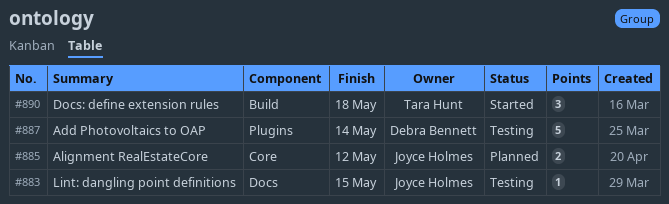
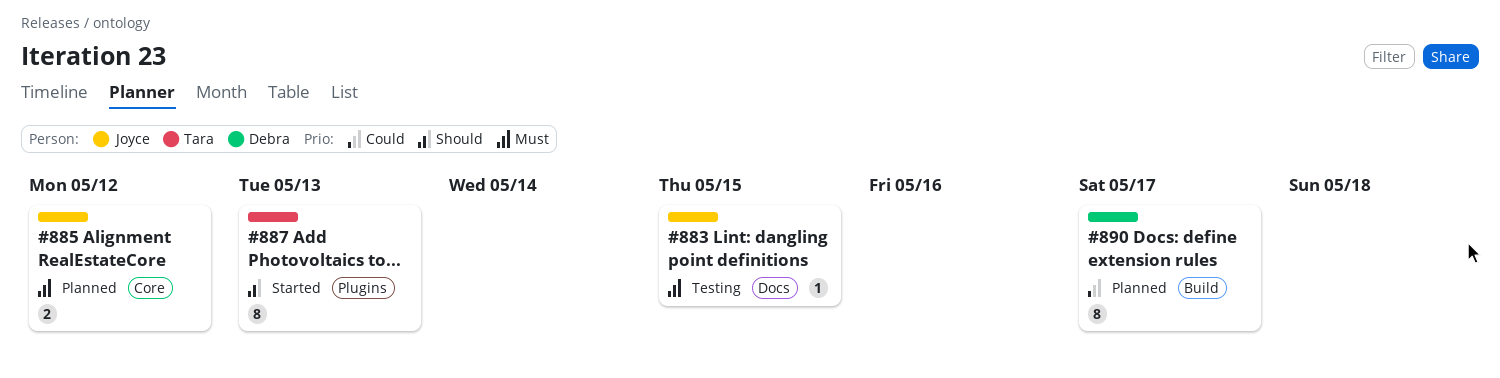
#887, status: Testing -> Started
#887, owner: Debra Bennett -> Tara Hunt
#887, estimate: 5 -> 8
#887, due: May 14 -> May 13
#890, status: Started -> Planned
#890, owner: Tara Hunt -> Debra Bennett
#890, estimate: 3 -> 8
#890, due: May 18 -> May 17

